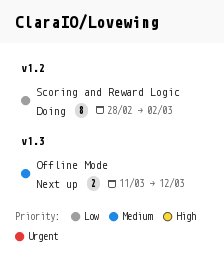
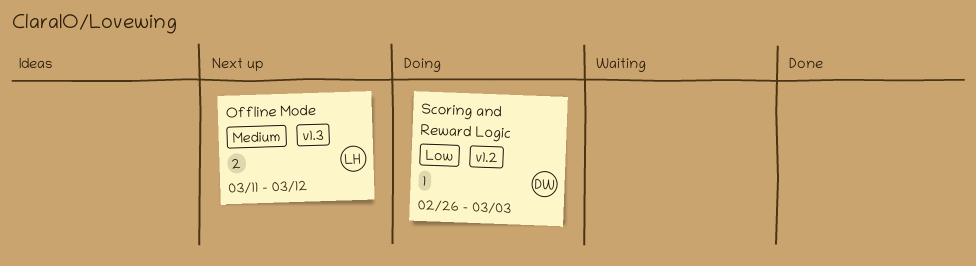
Scoring and Reward Logic, estimate: 8 -> 1
Scoring and Reward Logic, start: Feb 28 -> Feb 26
Scoring and Reward Logic, due: Mar 2 -> Mar 3

